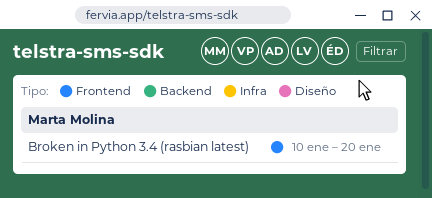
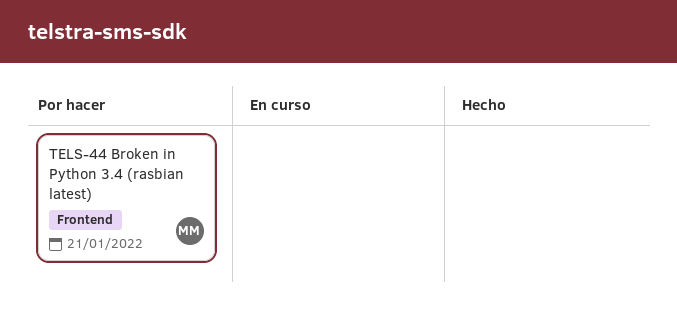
Broken in Python 3.4 (rasbian latest), due: Jan 20 -> Jan 21

